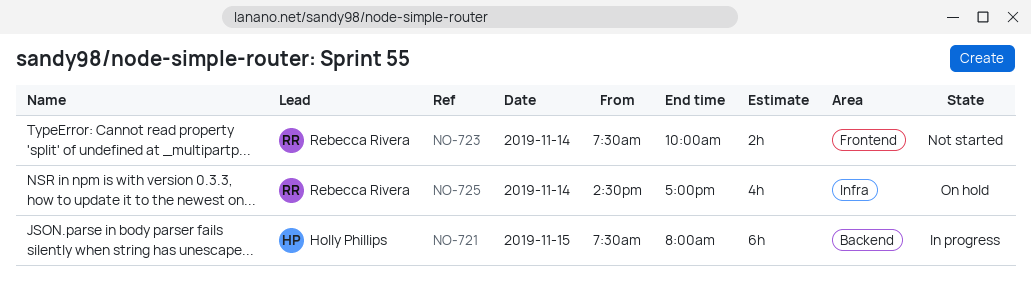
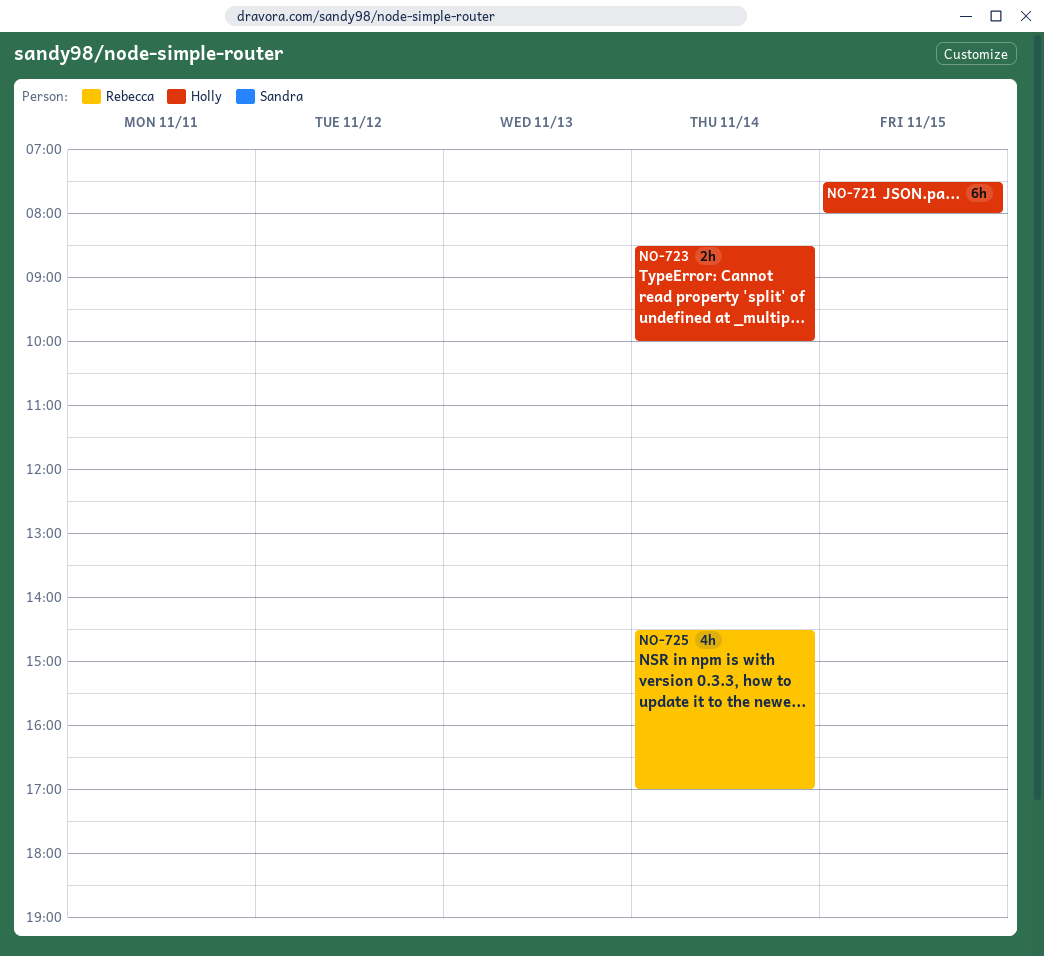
NO-723, owner: Rebecca Rivera -> Holly Phillips
NO-723, begins: 07:30 -> 08:30

